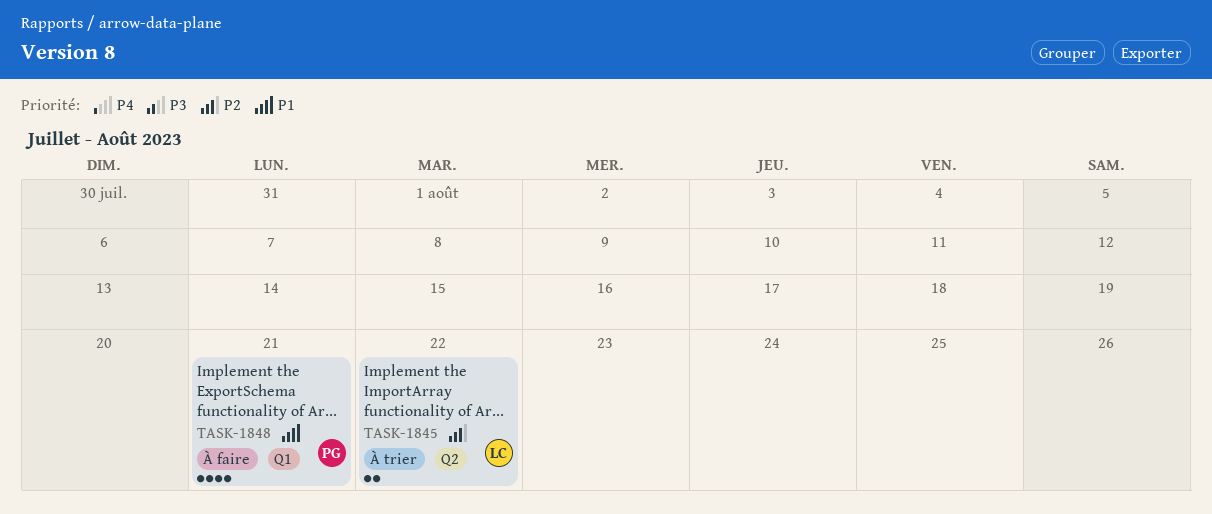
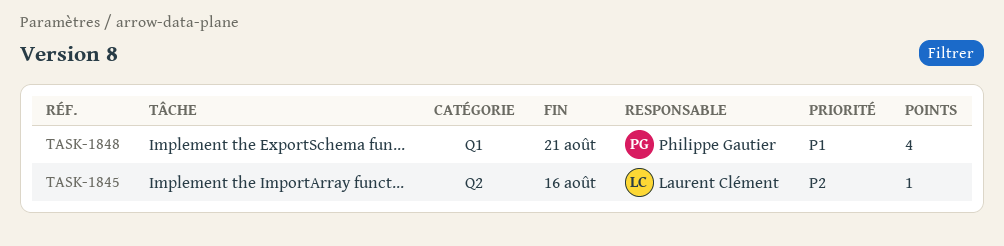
TASK-1845, estimate: 2 -> 1
TASK-1845, due: Aug 22 -> Aug 16

